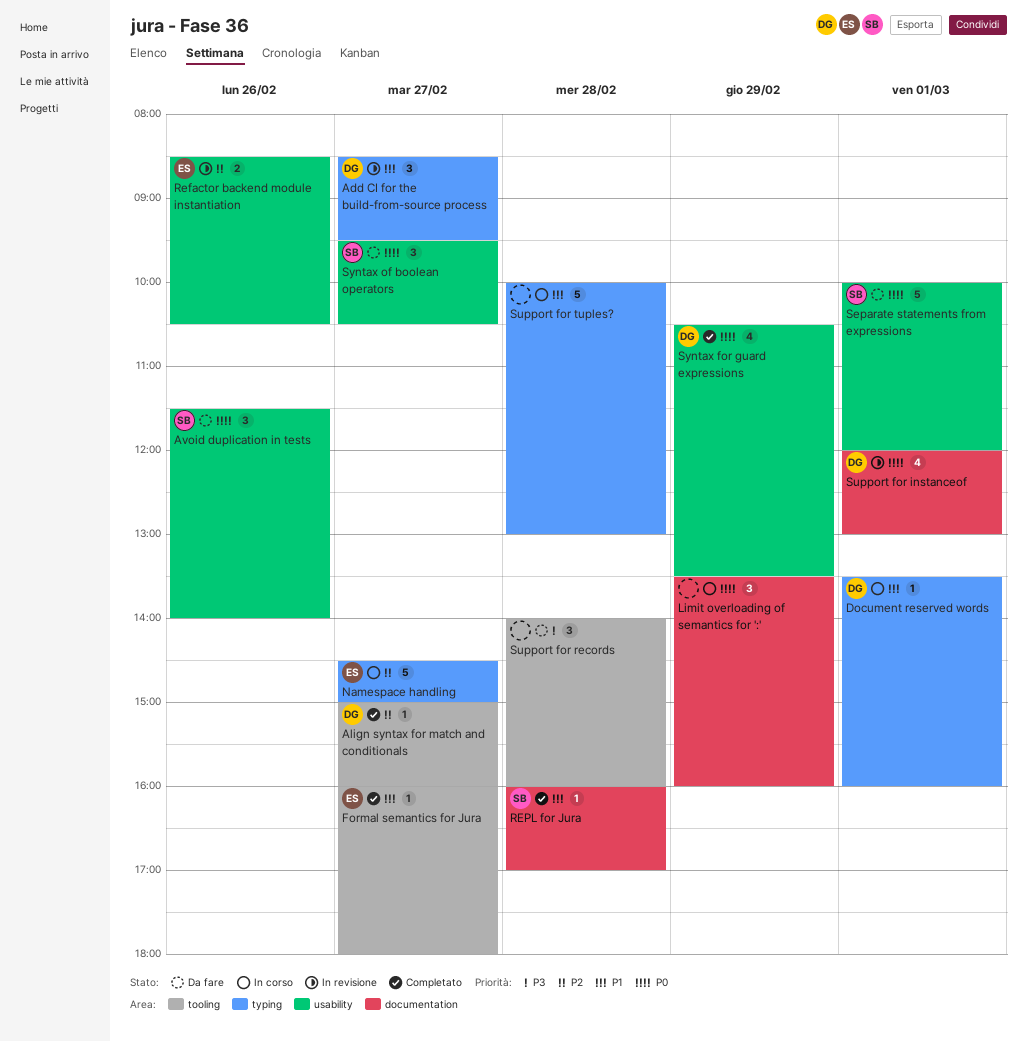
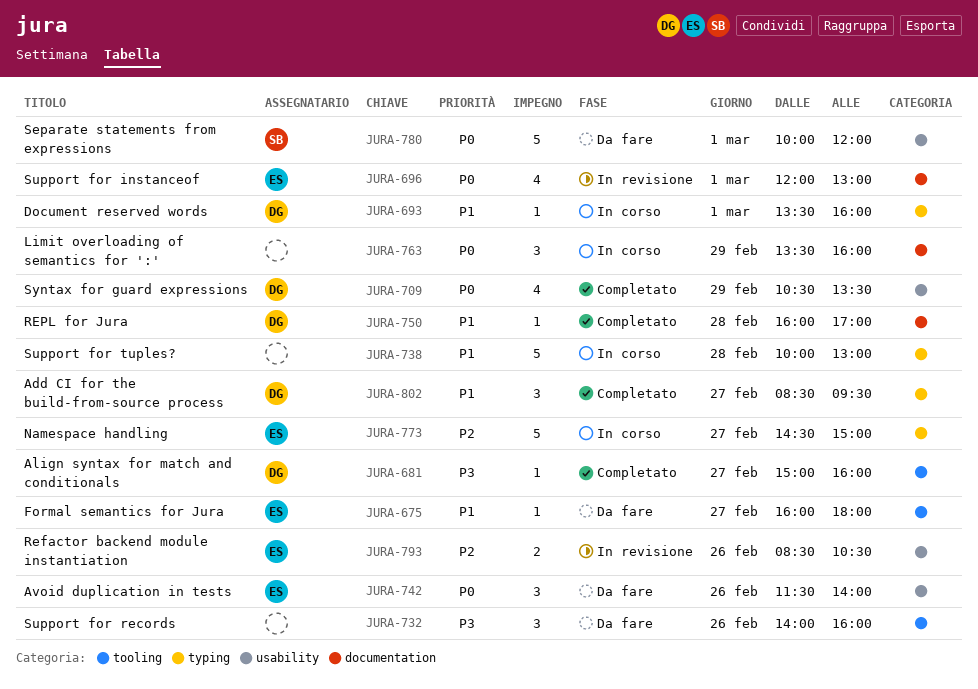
Add CI for the build-from-source process, status: In revisione -> Completato
Align syntax for match and conditionals, priority: P2 -> P3
Avoid duplication in tests, owner: SB -> ES
Formal semantics for Jura, status: Completato -> Da fare
REPL for Jura, owner: SB -> DG
Support for instanceof, owner: DG -> ES
Support for records, day: Feb 28 -> Feb 26
Syntax of boolean operators: present -> none

